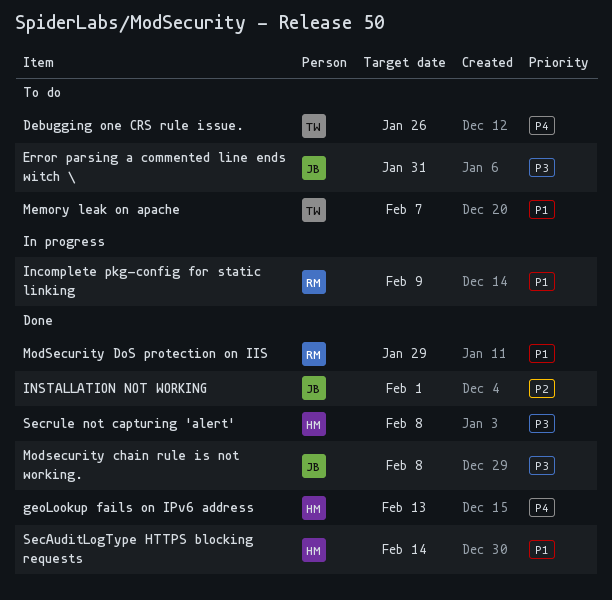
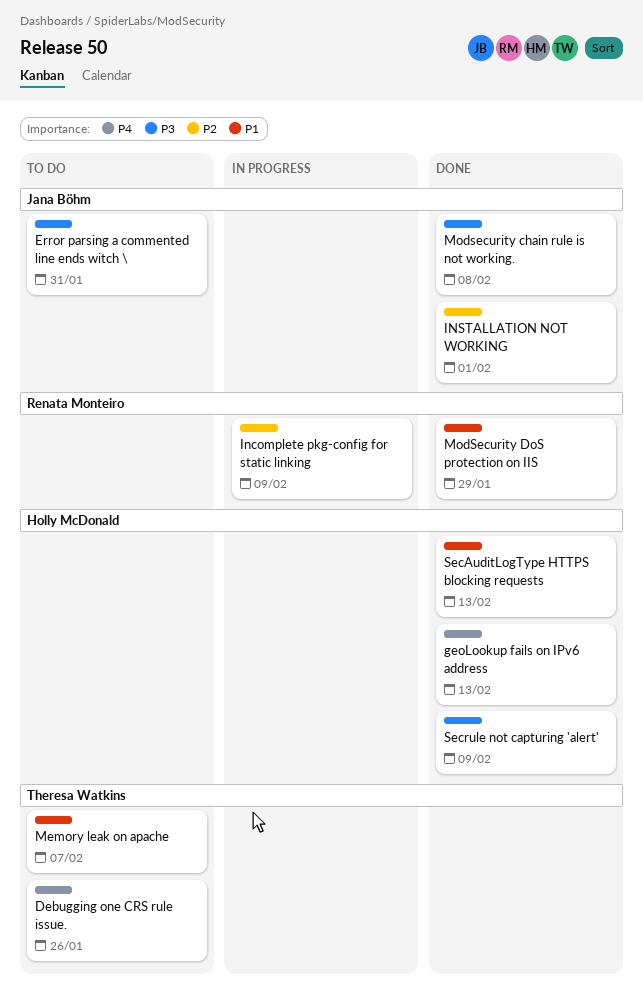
Incomplete pkg-config for static linking, priority: P1 -> P2
SecAuditLogType HTTPS blocking requests, due: Feb 14 -> Feb 13
Secrule not capturing 'alert', due: Feb 8 -> Feb 9

